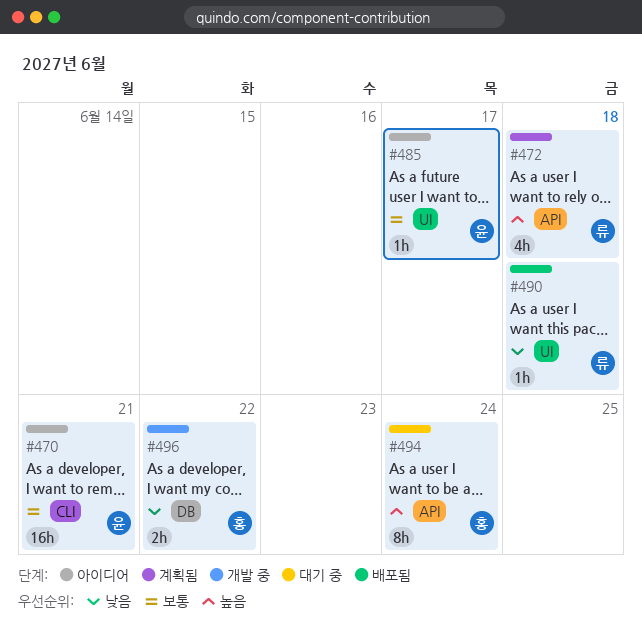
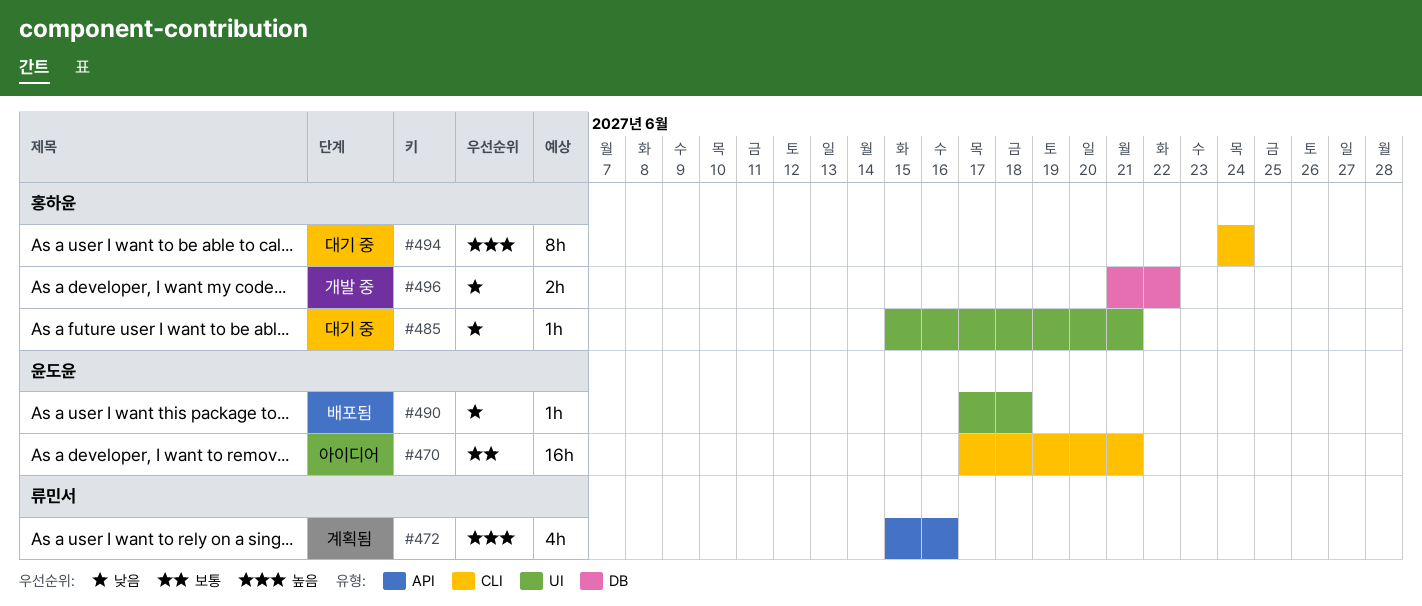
#472, due: Jun 18 -> Jun 16
#485, status: 아이디어 -> 대기 중
#485, owner: 윤도윤 -> 홍하윤
#485, priority: 보통 -> 낮음
#485, due: Jun 17 -> Jun 21
#490, owner: 류민서 -> 윤도윤
#494, label: API -> CLI

